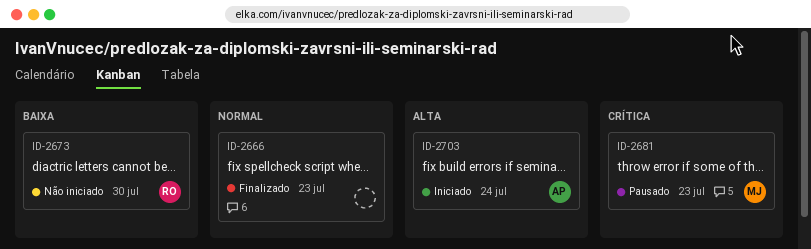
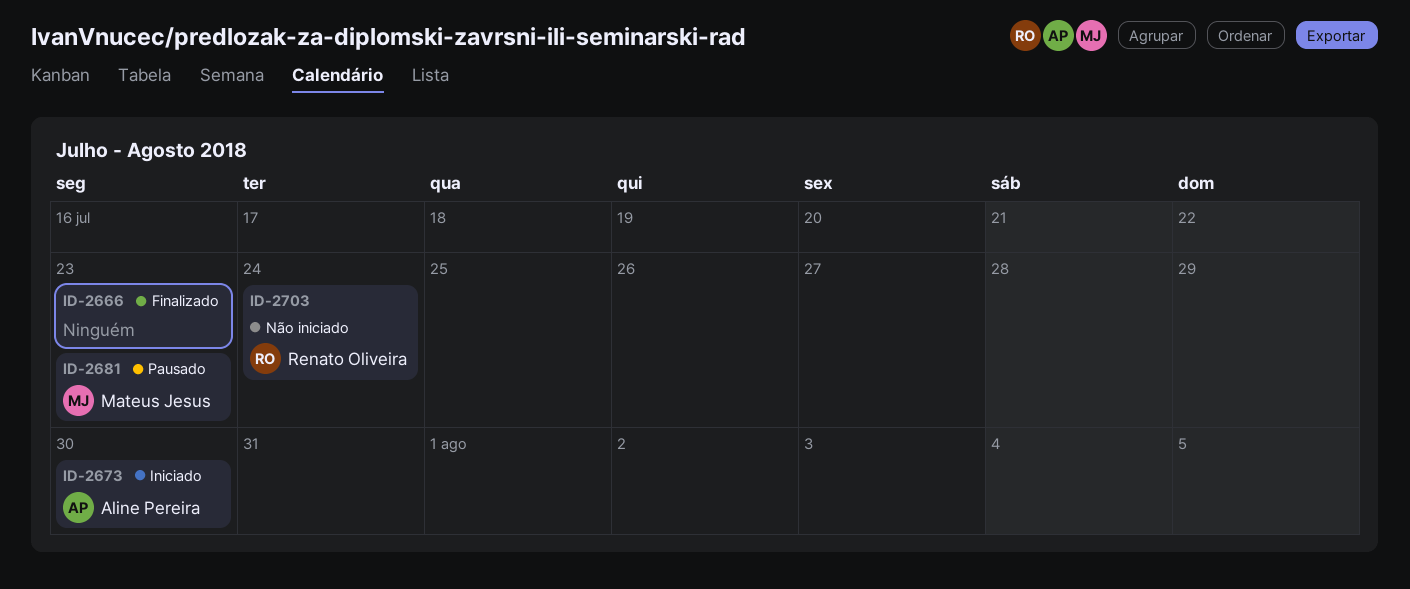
ID-2673, status: Não iniciado -> Iniciado
ID-2673, owner: Renato Oliveira -> Aline Pereira
ID-2703, status: Iniciado -> Não iniciado
ID-2703, owner: Aline Pereira -> Renato Oliveira

